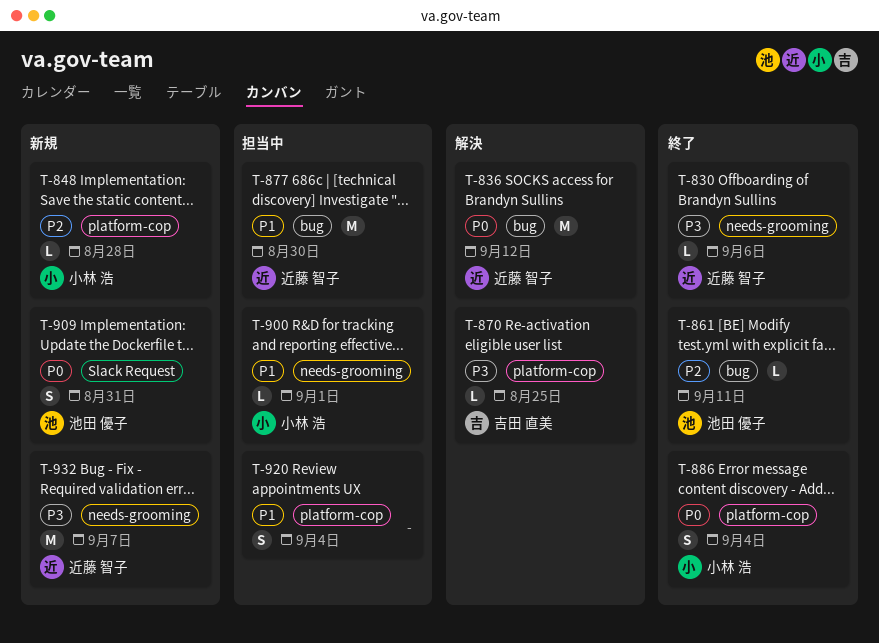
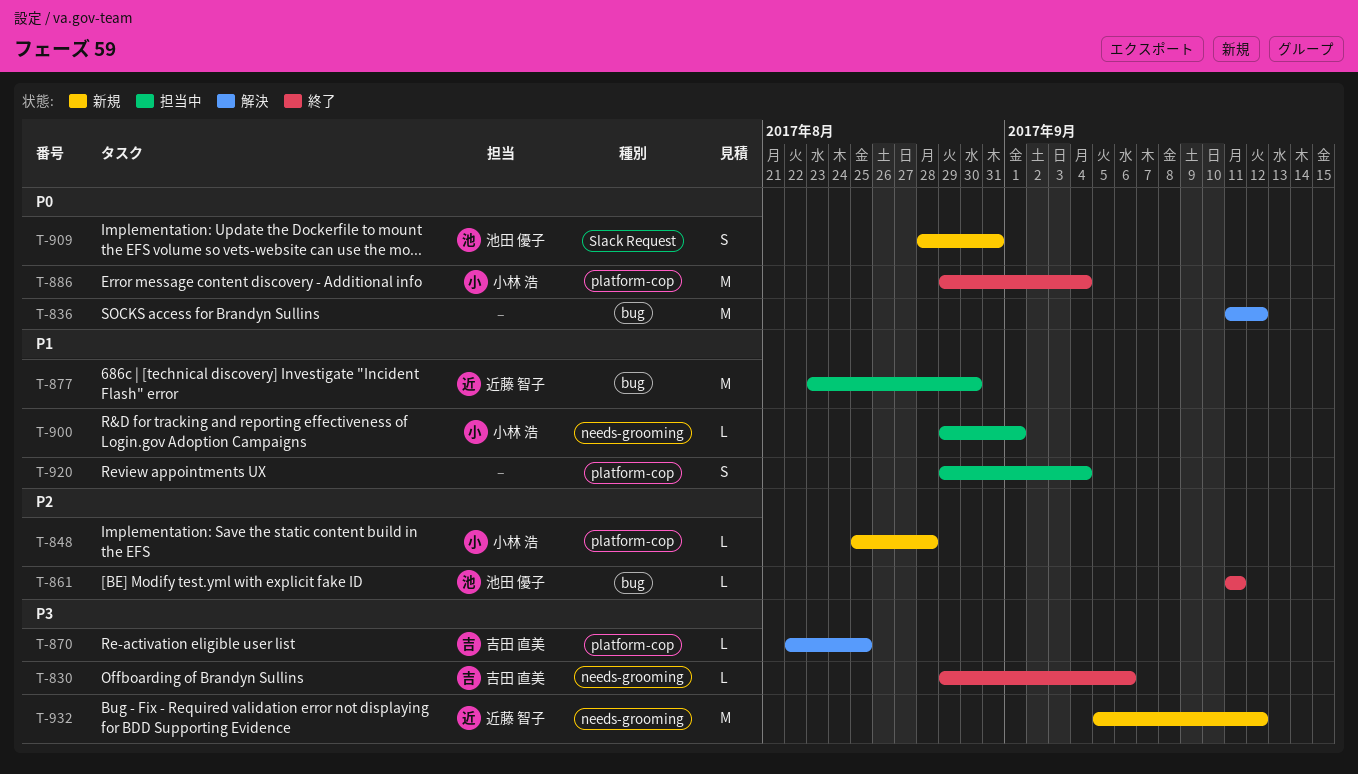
T-830, owner: 近藤 智子 -> 吉田 直美
T-836, owner: 近藤 智子 -> none
T-886, estimate: S -> M
T-932, due: Sep 7 -> Sep 12

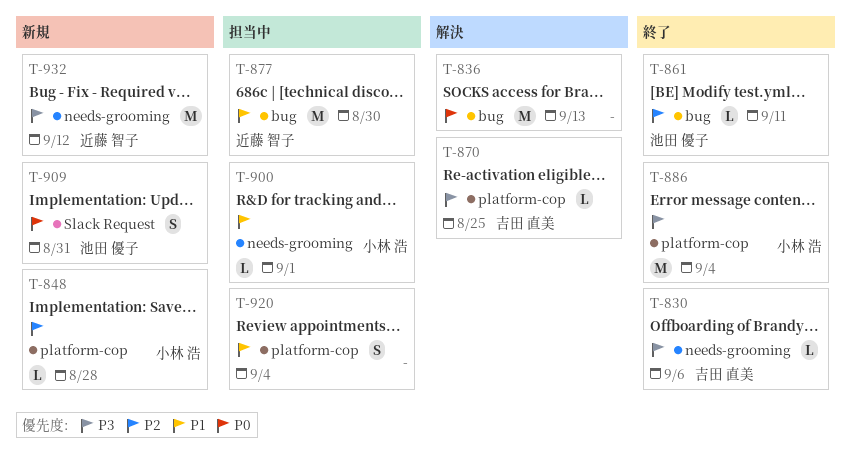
T-836, due: Sep 12 -> Sep 13
T-886, priority: P0 -> P3

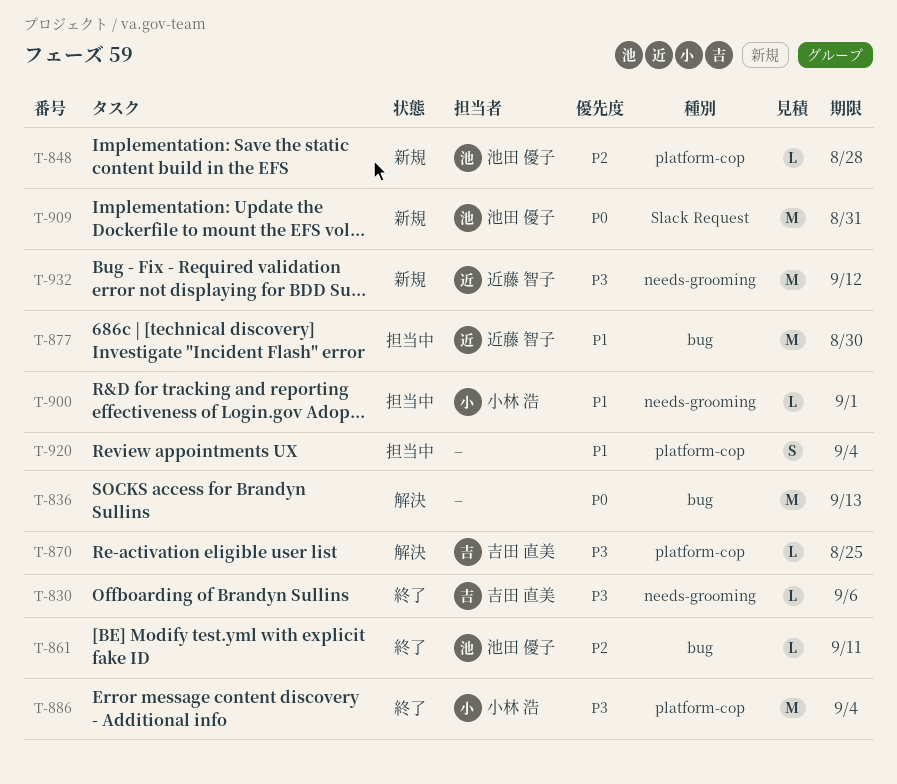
T-848, owner: 小林 浩 -> 池田 優子
T-909, estimate: S -> M

